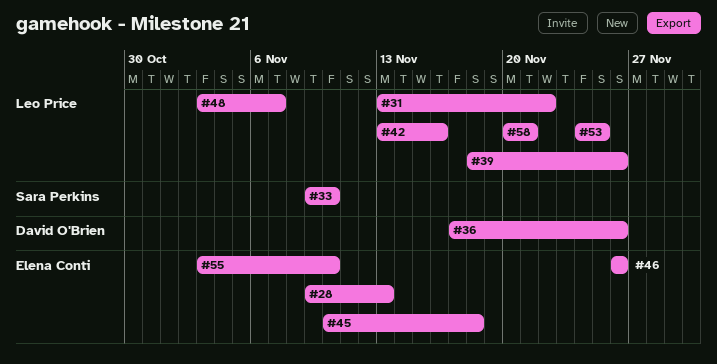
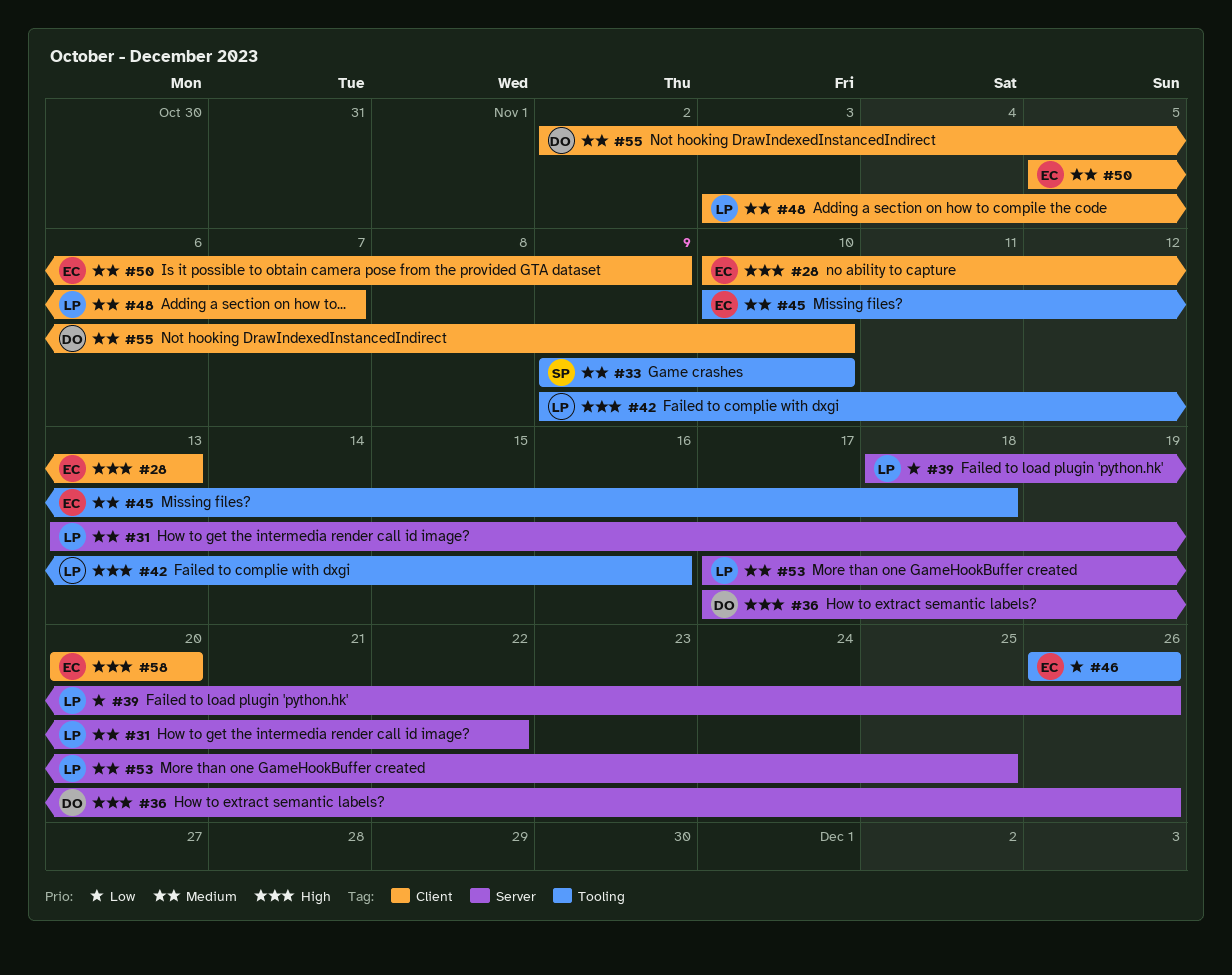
#28, start: Nov 9 -> Nov 10
#42, start: Nov 13 -> Nov 9
#50: none -> present
#53, start: Nov 24 -> Nov 17
#55, owner: Elena Conti -> David O'Brien
#55, start: Nov 3 -> Nov 2
#58, owner: Leo Price -> Elena Conti
#58, due: Nov 21 -> Nov 20

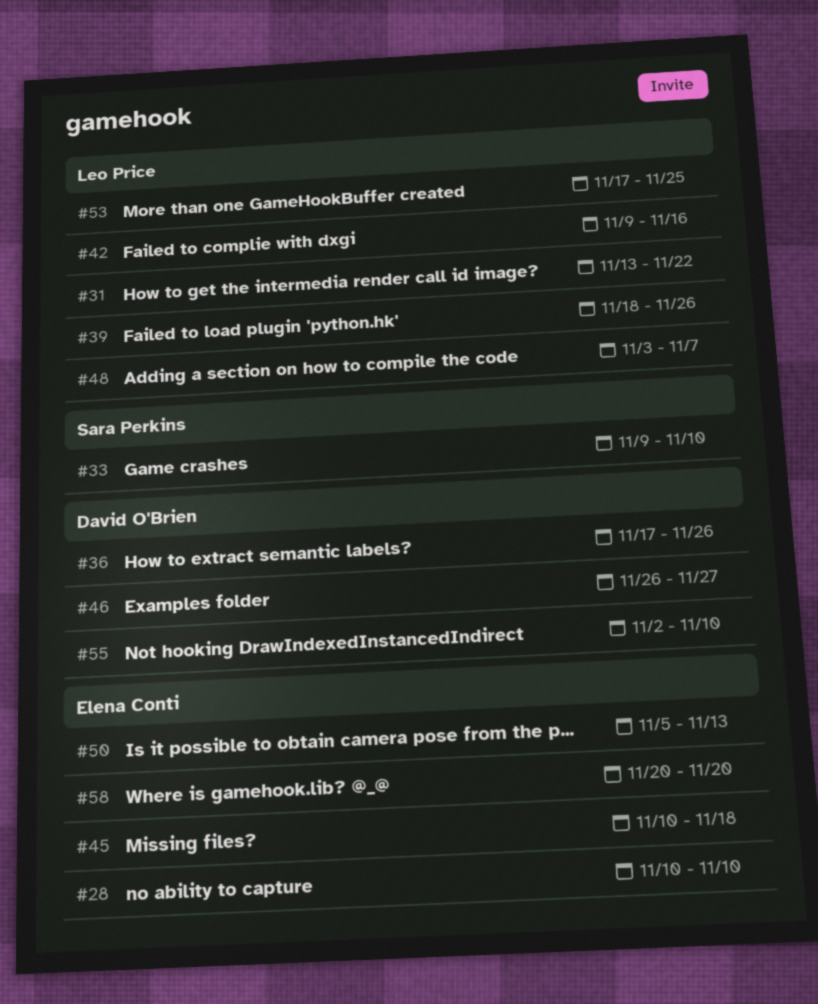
#28, due: Nov 13 -> Nov 10
#46, owner: Elena Conti -> David O'Brien
#46, due: Nov 26 -> Nov 27
#50, due: Nov 9 -> Nov 13

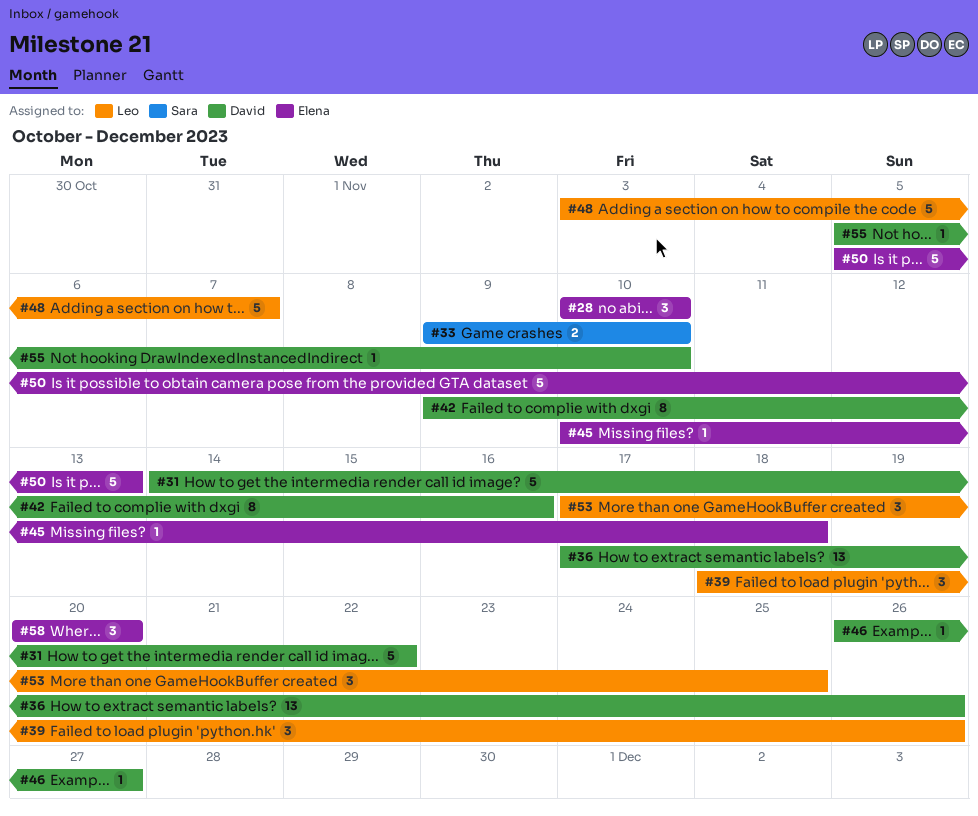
#31, owner: Leo Price -> David O'Brien
#31, start: Nov 13 -> Nov 14
#42, owner: Leo Price -> David O'Brien
#55, start: Nov 2 -> Nov 5

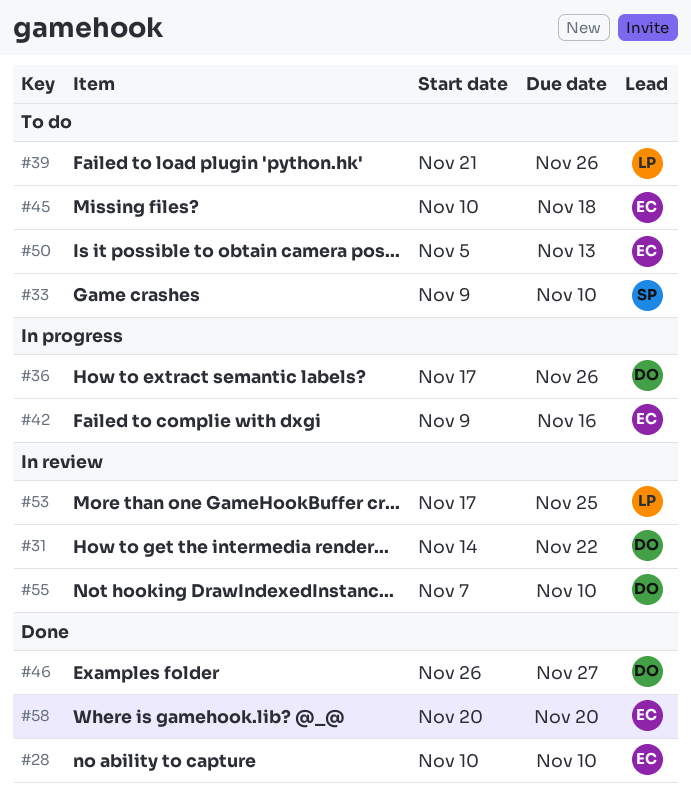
#39, start: Nov 18 -> Nov 21
#42, owner: David -> Elena
#48: present -> none
#55, start: Nov 5 -> Nov 7

